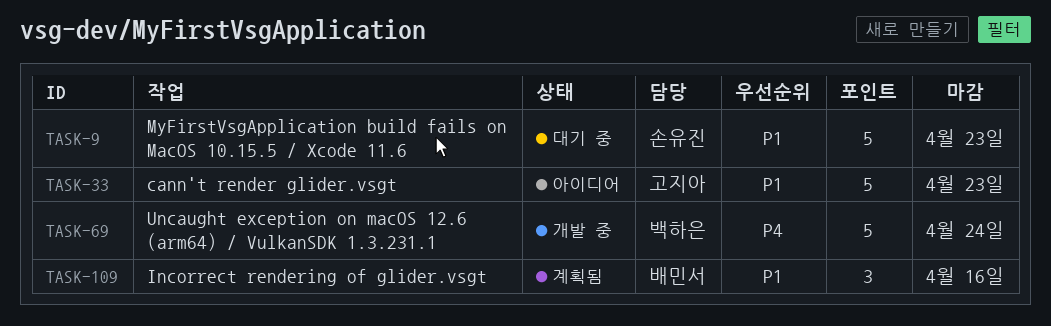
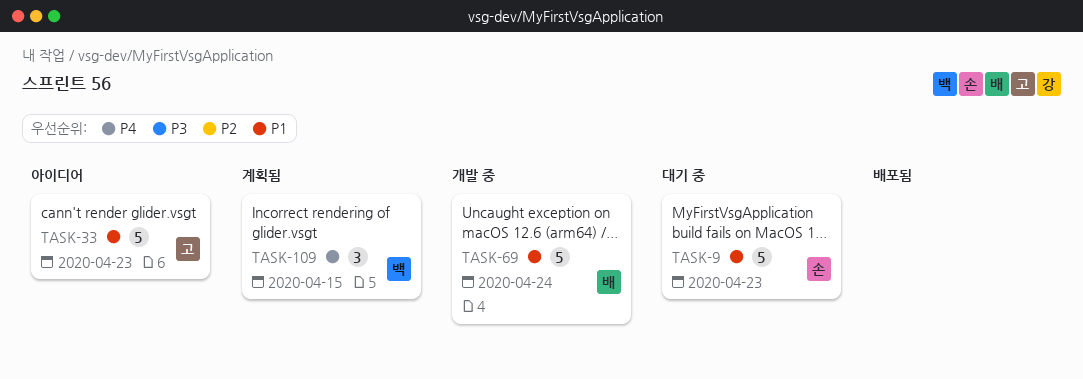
TASK-69, owner: 백하은 -> 배민서
TASK-69, priority: P4 -> P1
TASK-109, owner: 배민서 -> 백하은
TASK-109, priority: P1 -> P4
TASK-109, due: Apr 16 -> Apr 15

